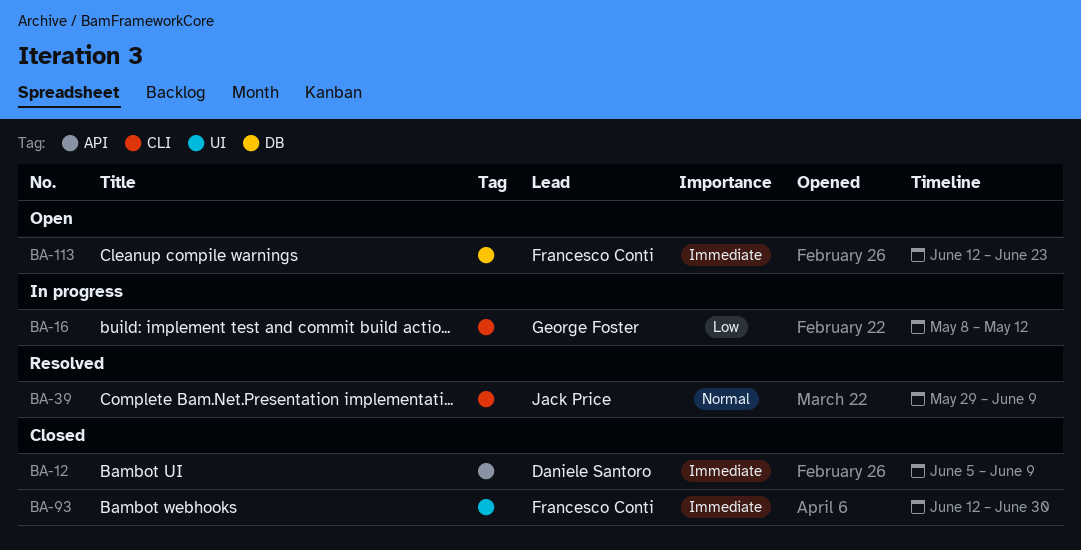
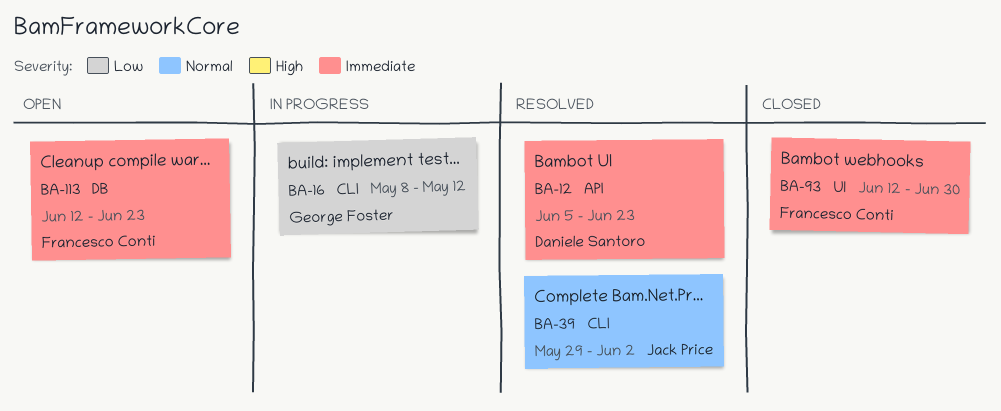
BA-12, status: Closed -> Resolved
BA-12, due: Jun 9 -> Jun 23
BA-39, due: Jun 9 -> Jun 2

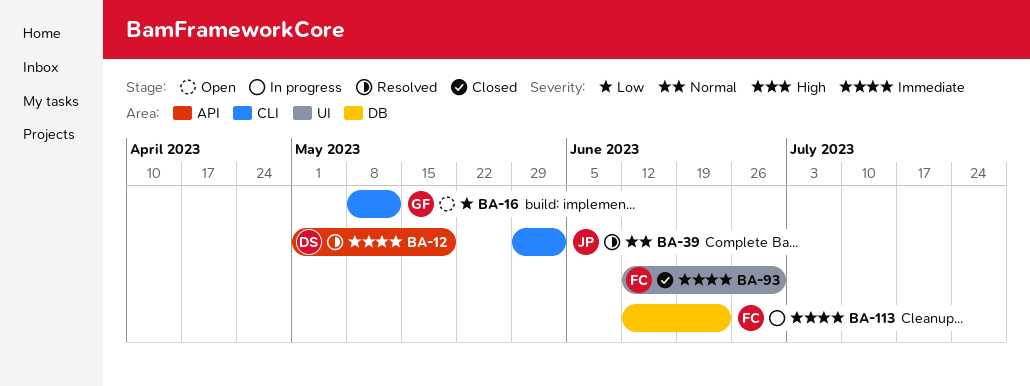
BA-12, start: Jun 5 -> May 1
BA-12, due: Jun 23 -> May 19
BA-16, status: In progress -> Open
BA-113, status: Open -> In progress

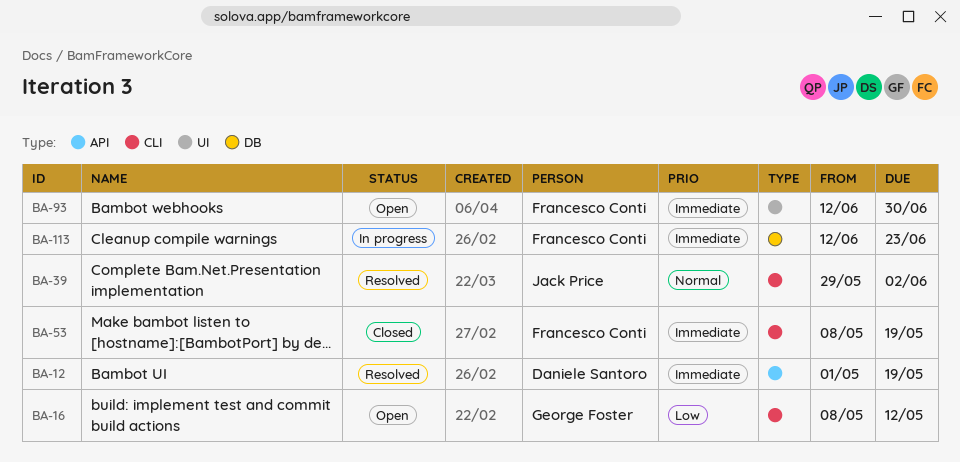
BA-53: none -> present
BA-93, status: Closed -> Open

